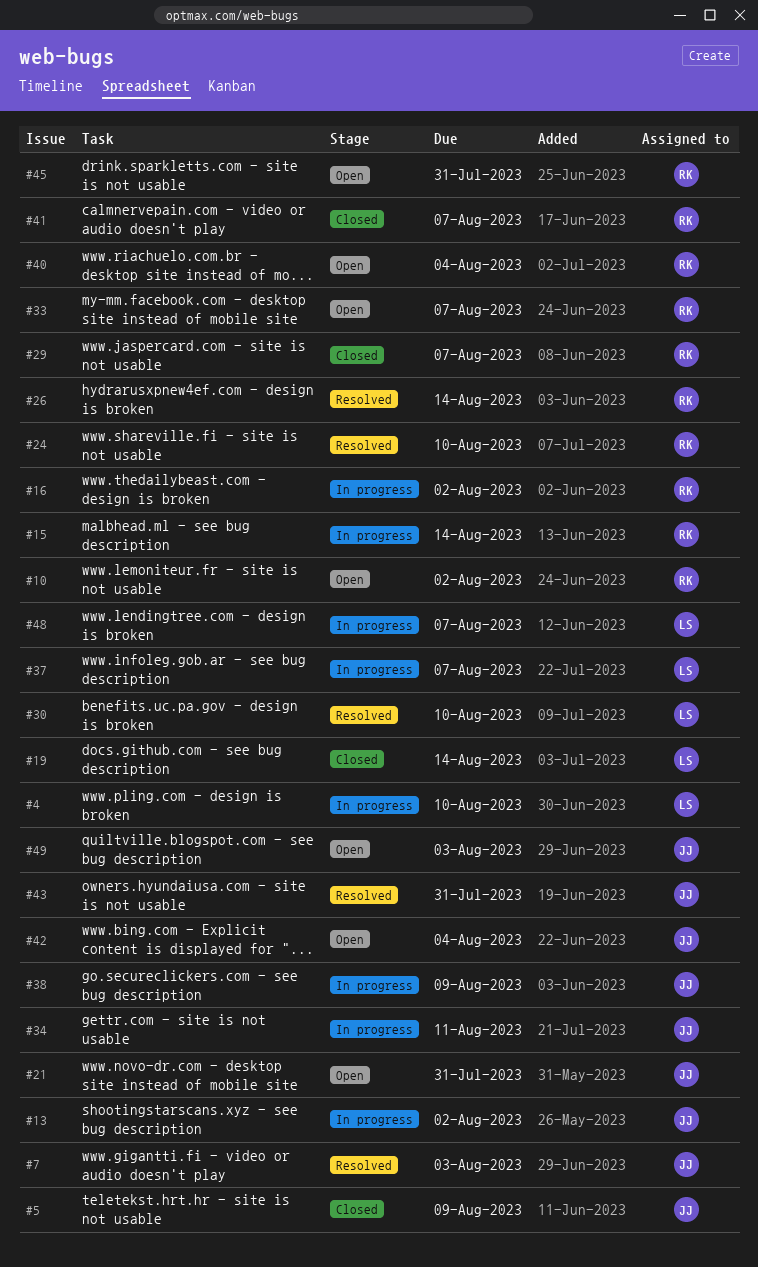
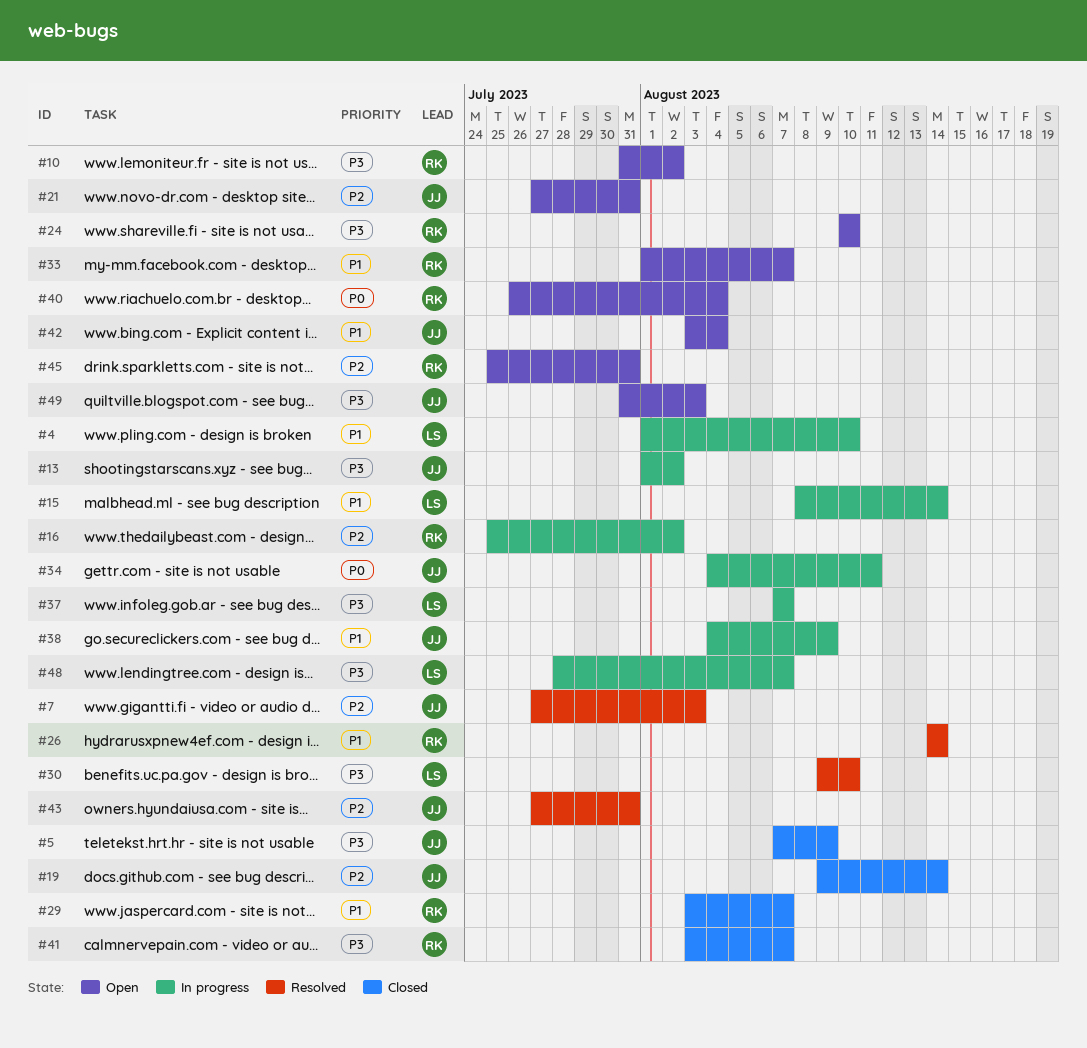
#15, owner: RK -> LS
#19, owner: LS -> JJ
#24, status: Resolved -> Open

